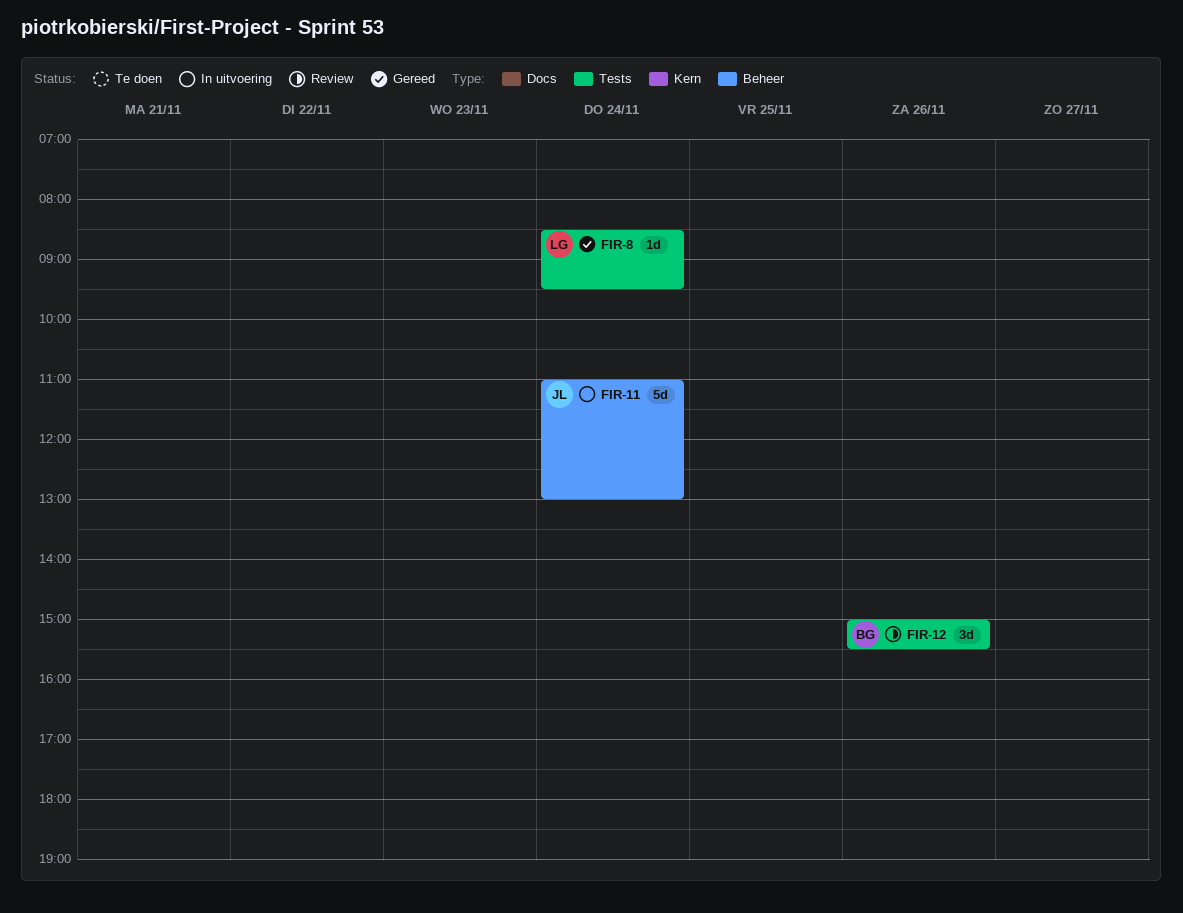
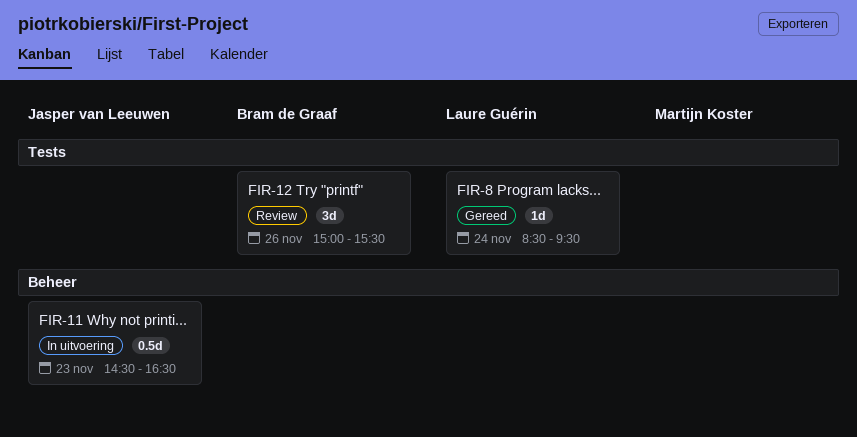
FIR-11, estimate: 5d -> 0.5d
FIR-11, day: Nov 24 -> Nov 23
FIR-11, begins: 11:00 -> 14:30
FIR-11, ends: 13:00 -> 16:30

